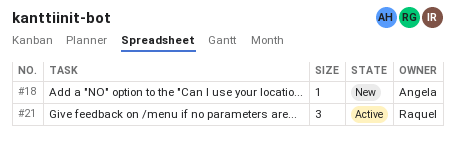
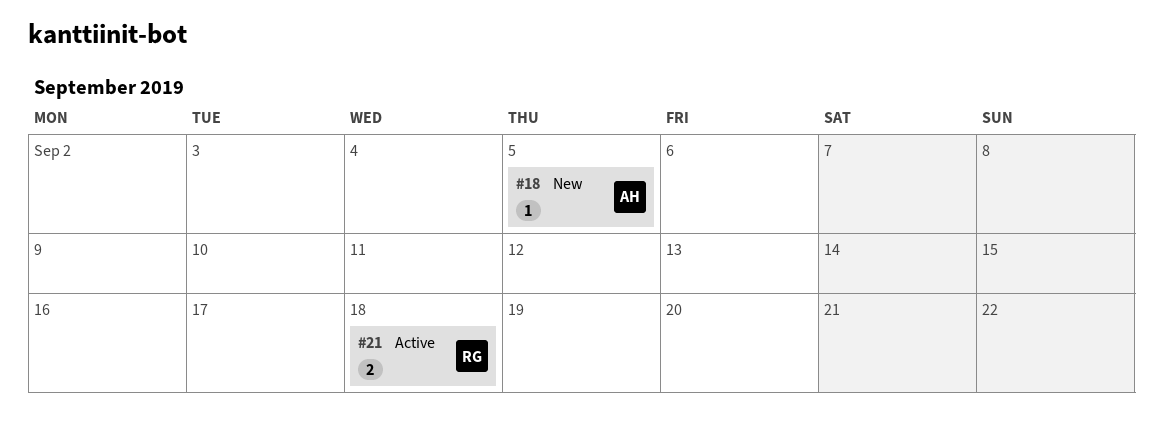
#21, estimate: 3 -> 2

